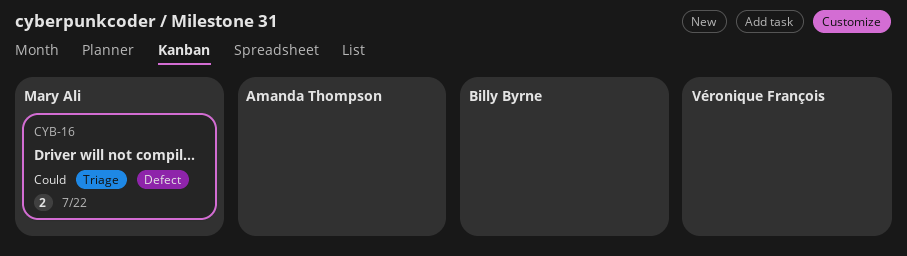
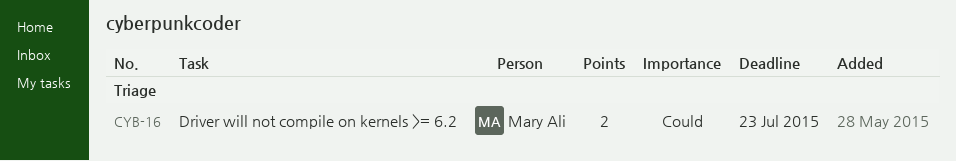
CYB-16, due: Jul 22 -> Jul 23

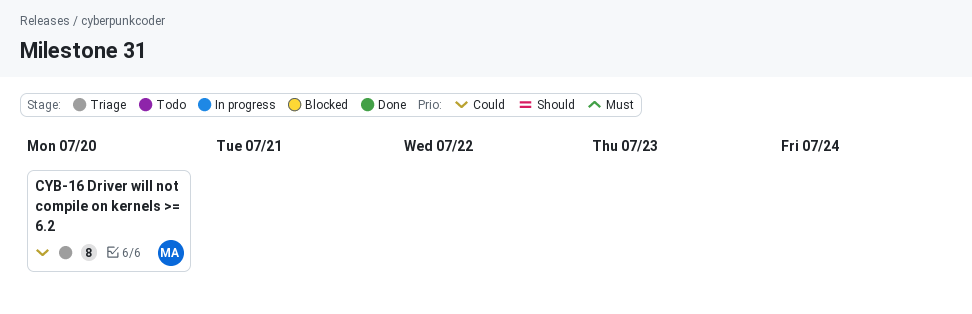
CYB-16, estimate: 2 -> 8
CYB-16, due: Jul 23 -> Jul 20

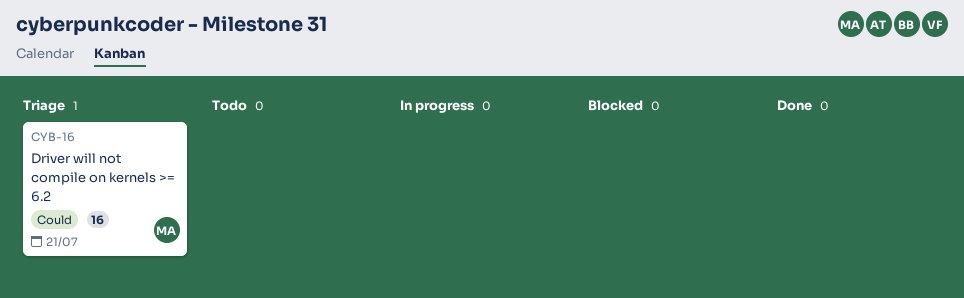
CYB-16, estimate: 8 -> 16
CYB-16, due: Jul 20 -> Jul 21

